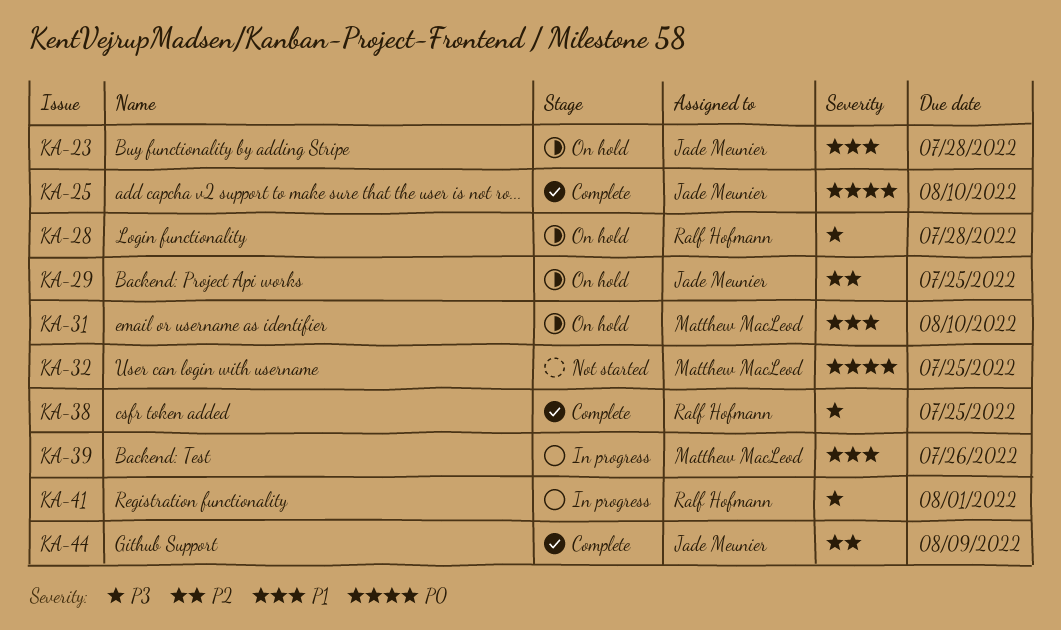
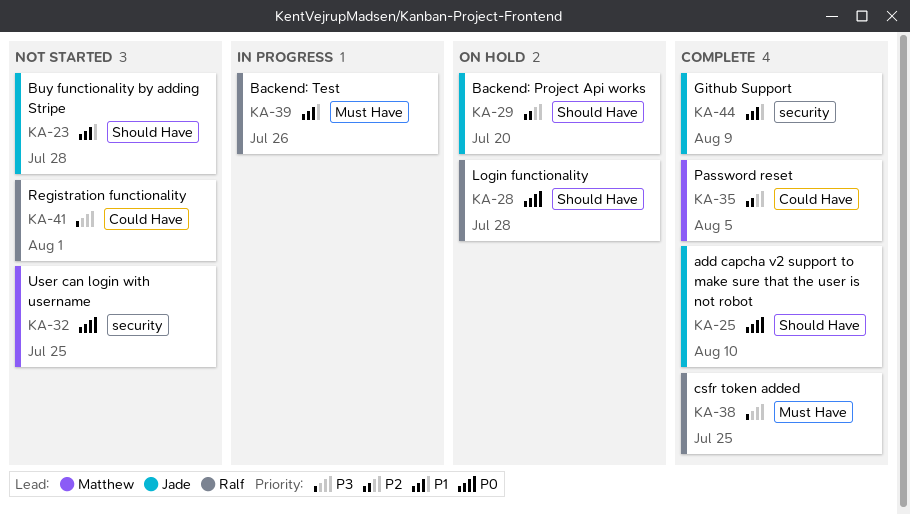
KA-23, status: On hold -> Not started
KA-28, priority: P3 -> P0
KA-29, due: Jul 25 -> Jul 20
KA-31: present -> none
KA-35: none -> present
KA-39, owner: Matthew MacLeod -> Ralf Hofmann
KA-41, status: In progress -> Not started
KA-44, priority: P2 -> P1

